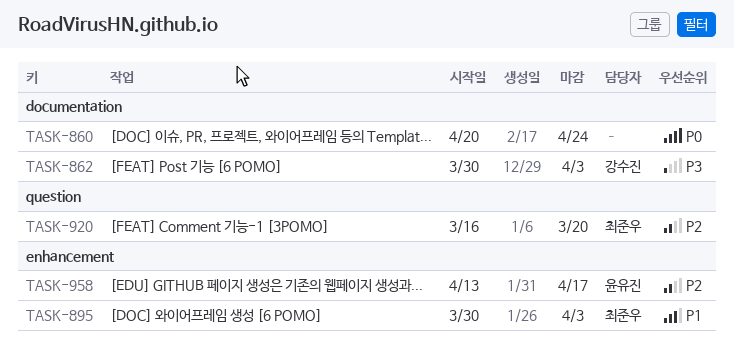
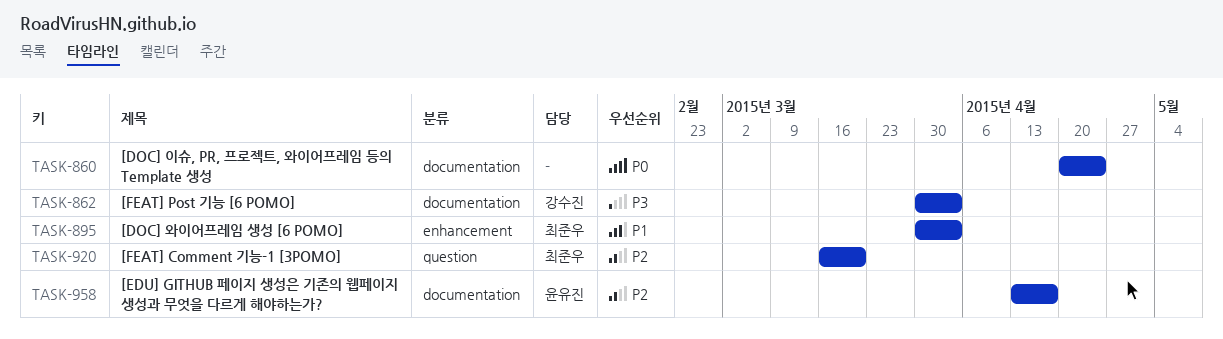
TASK-958, label: enhancement -> documentation

